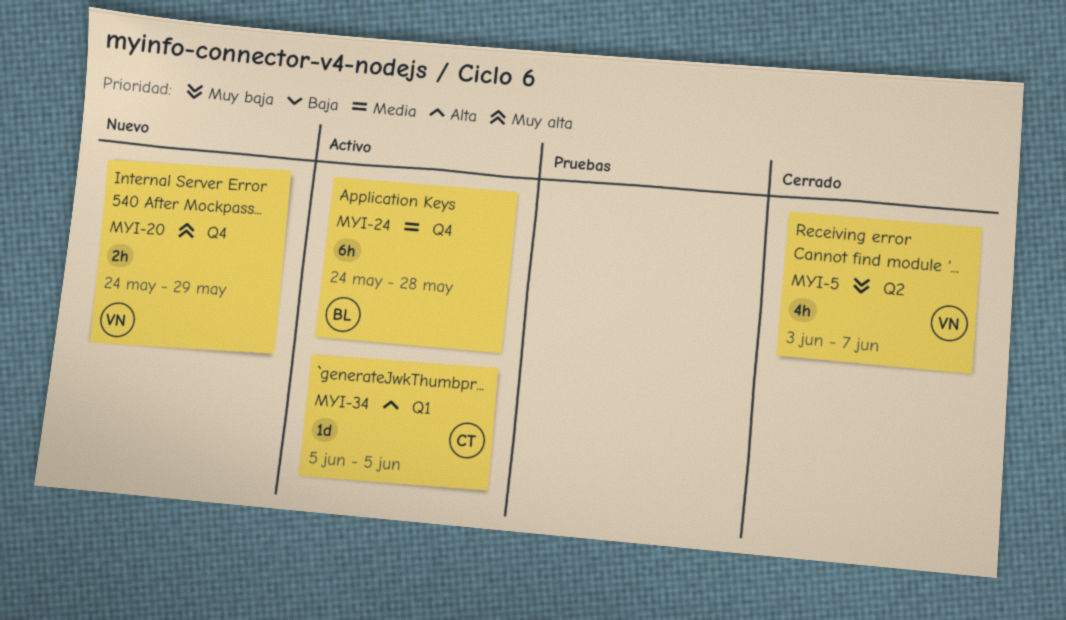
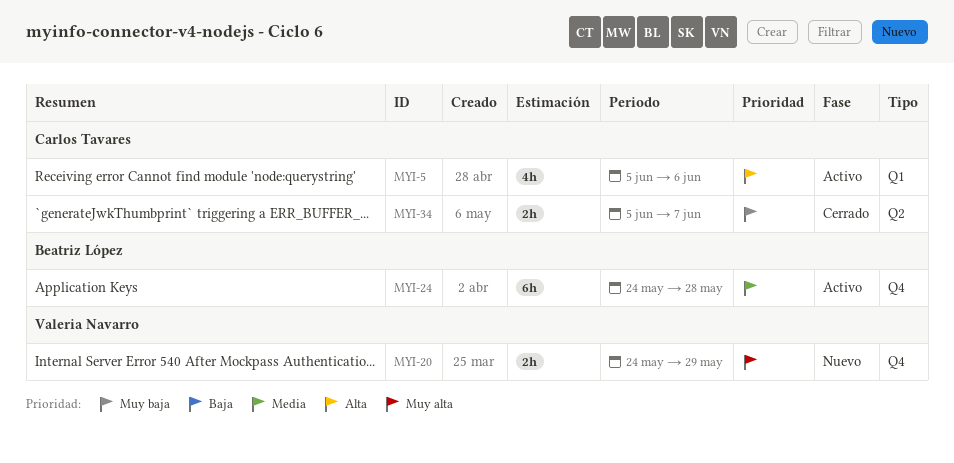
MYI-5, status: Cerrado -> Activo
MYI-5, owner: Valeria Navarro -> Carlos Tavares
MYI-5, priority: Muy baja -> Alta
MYI-5, label: Q2 -> Q1
MYI-5, start: Jun 3 -> Jun 5
MYI-5, due: Jun 7 -> Jun 6
MYI-34, status: Activo -> Cerrado
MYI-34, priority: Alta -> Muy baja
MYI-34, label: Q1 -> Q2
MYI-34, estimate: 1d -> 2h
MYI-34, due: Jun 5 -> Jun 7

